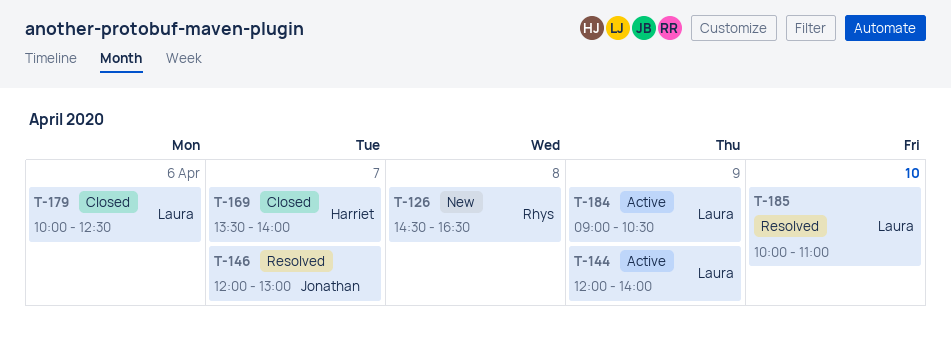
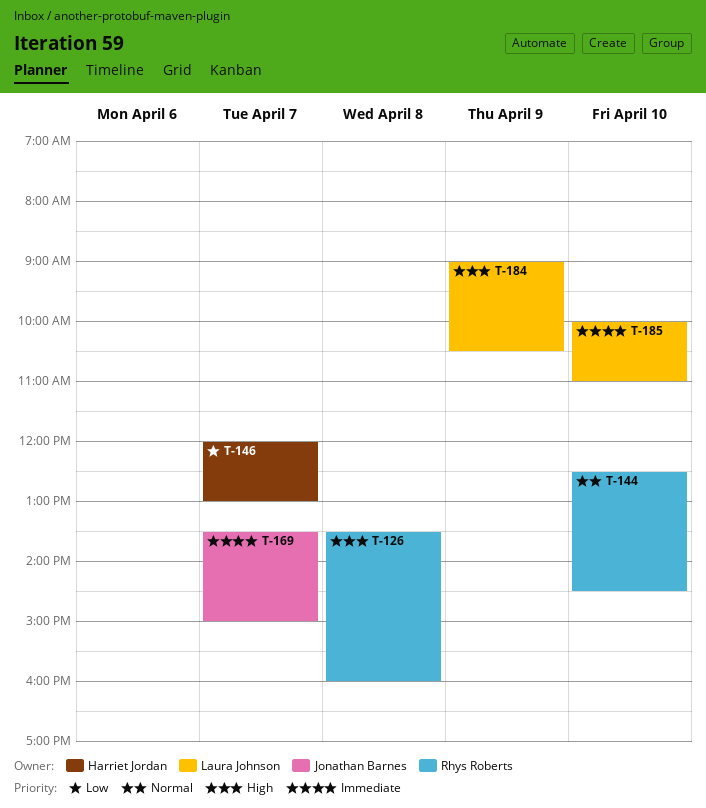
T-126, begins: 14:30 -> 13:30
T-126, ends: 16:30 -> 16:00
T-144, owner: Laura Johnson -> Rhys Roberts
T-144, day: Apr 9 -> Apr 10
T-144, begins: 12:00 -> 12:30
T-144, ends: 14:00 -> 14:30
T-146, owner: Jonathan Barnes -> Harriet Jordan
T-169, owner: Harriet Jordan -> Jonathan Barnes
T-169, ends: 14:00 -> 15:00
T-179: present -> none

